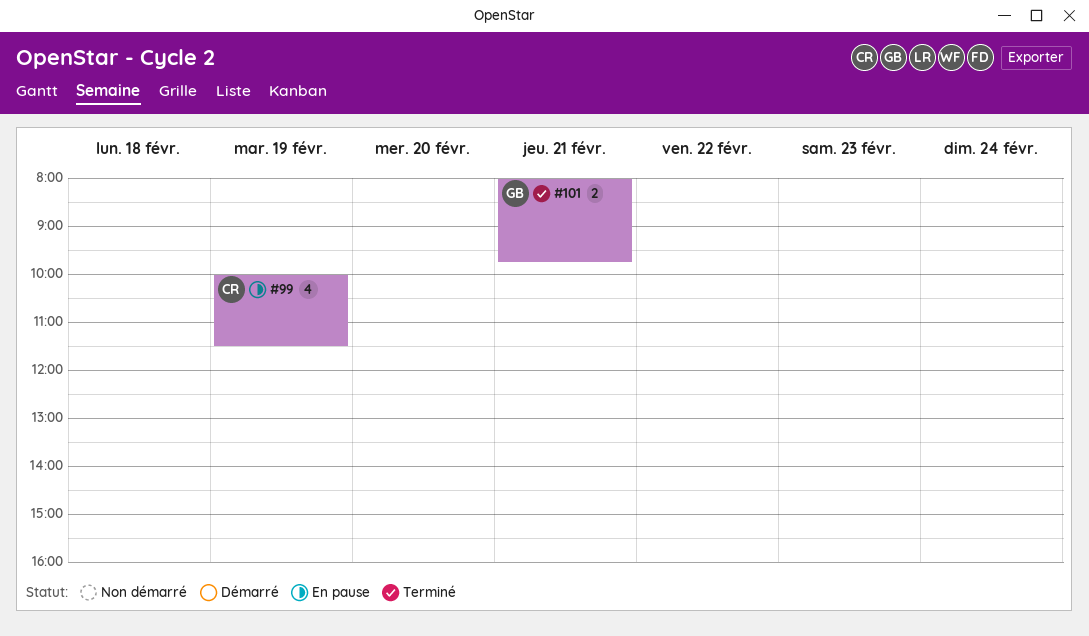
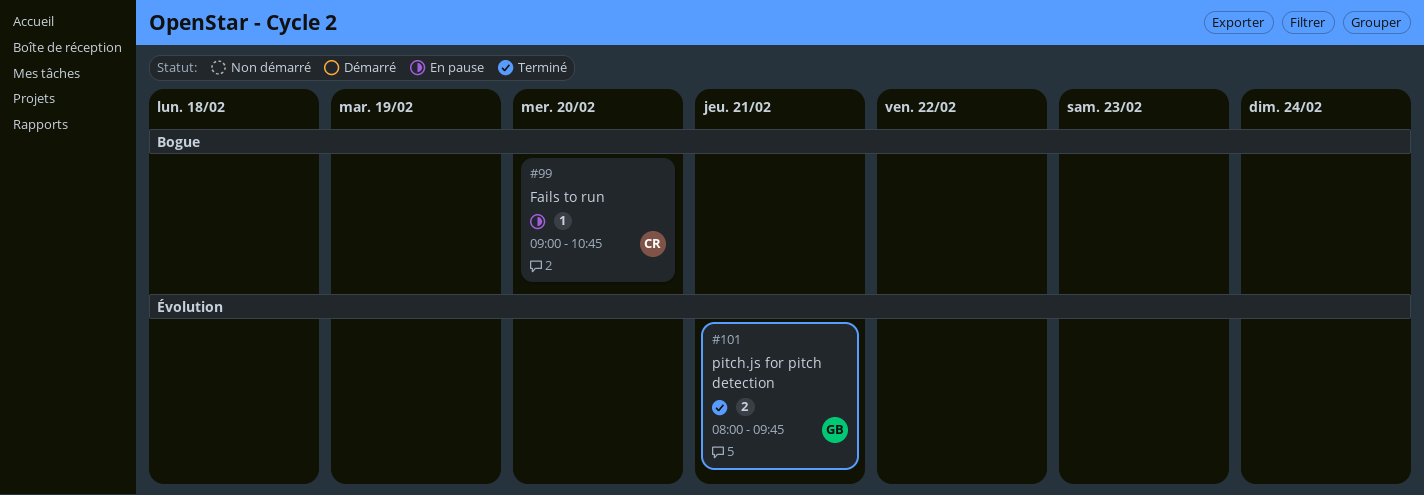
#99, estimate: 4 -> 1
#99, day: Feb 19 -> Feb 20
#99, begins: 10:00 -> 09:00
#99, ends: 11:30 -> 10:45

